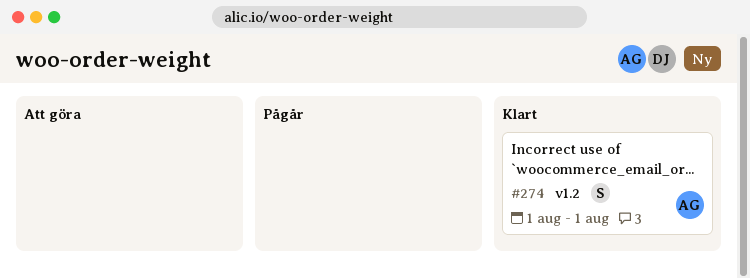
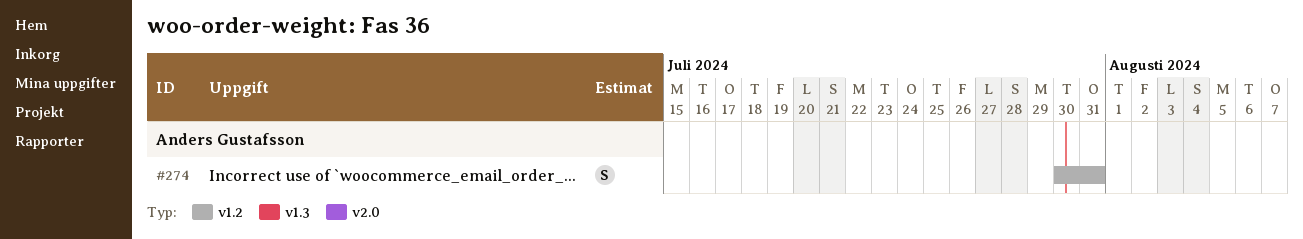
#274, start: Aug 1 -> Jul 30
#274, due: Aug 1 -> Jul 31

